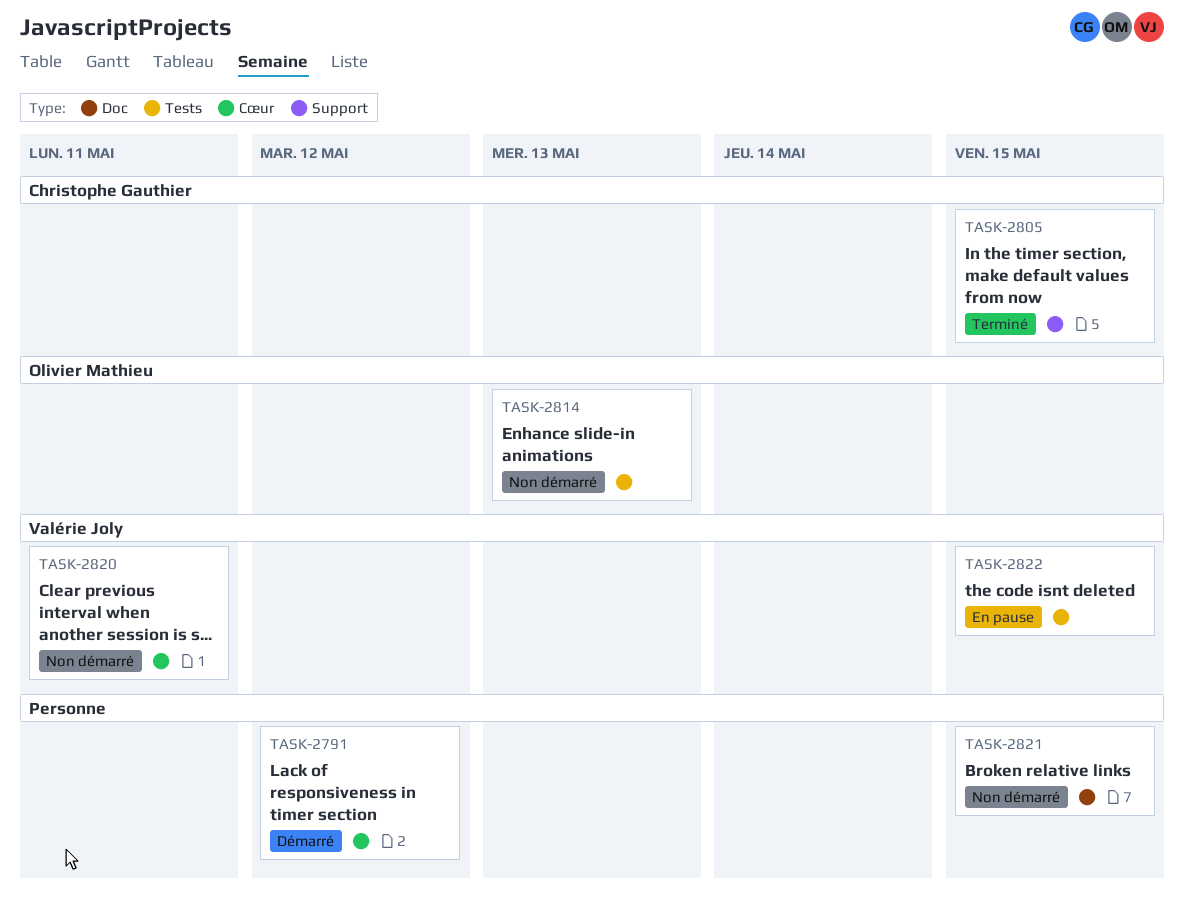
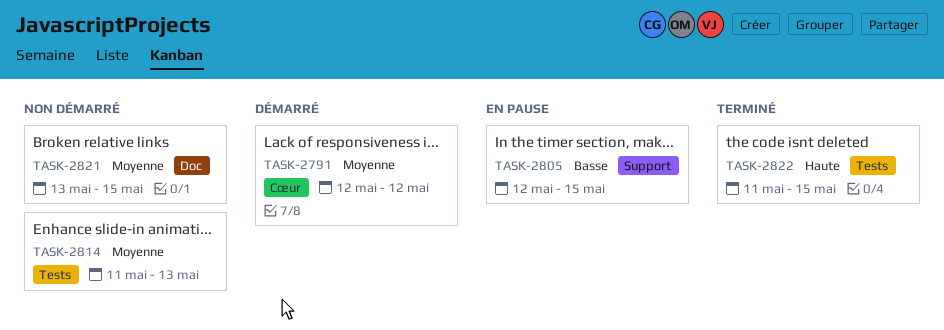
TASK-2805, status: Terminé -> En pause
TASK-2820: present -> none
TASK-2822, status: En pause -> Terminé

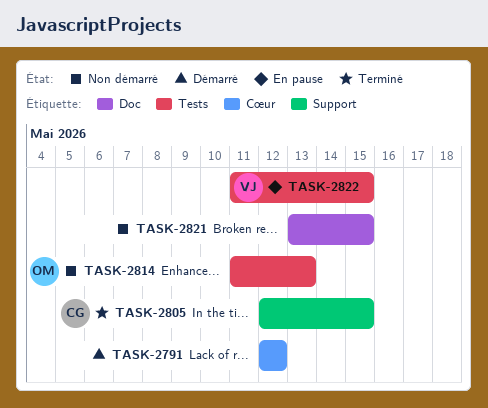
TASK-2805, status: En pause -> Terminé
TASK-2822, status: Terminé -> En pause

